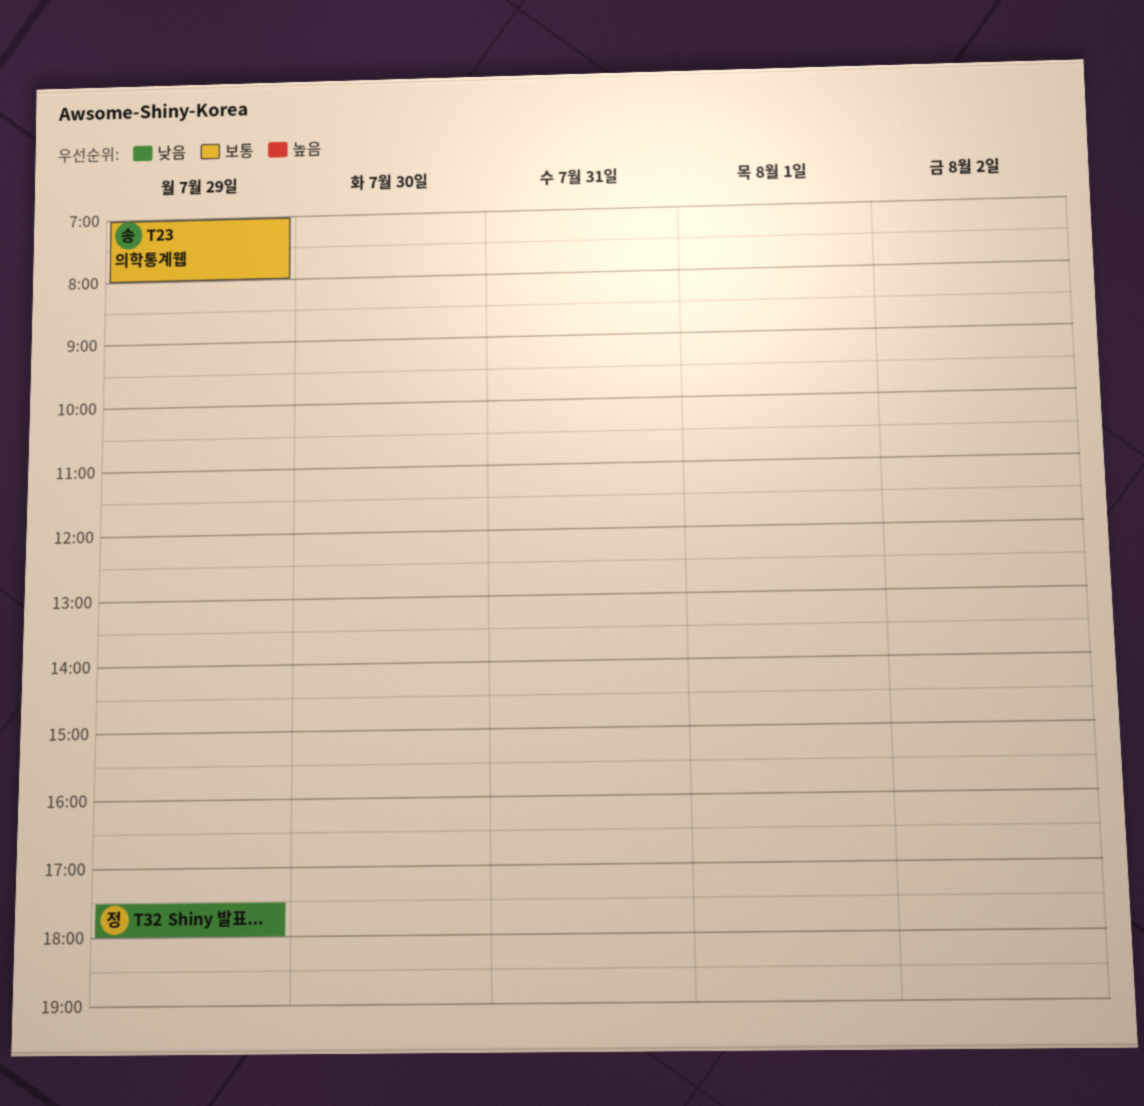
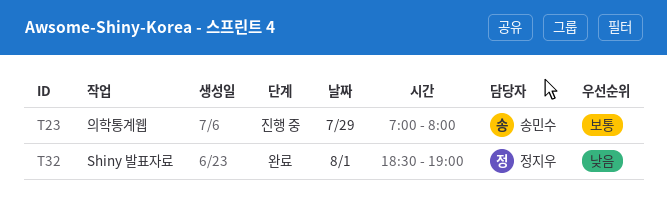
T32, day: Jul 29 -> Aug 1
T32, begins: 17:30 -> 18:30
T32, ends: 18:00 -> 19:00

